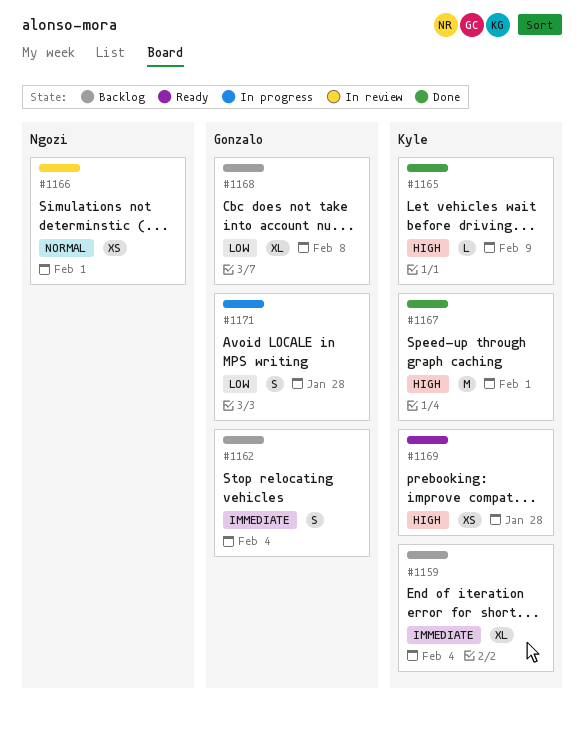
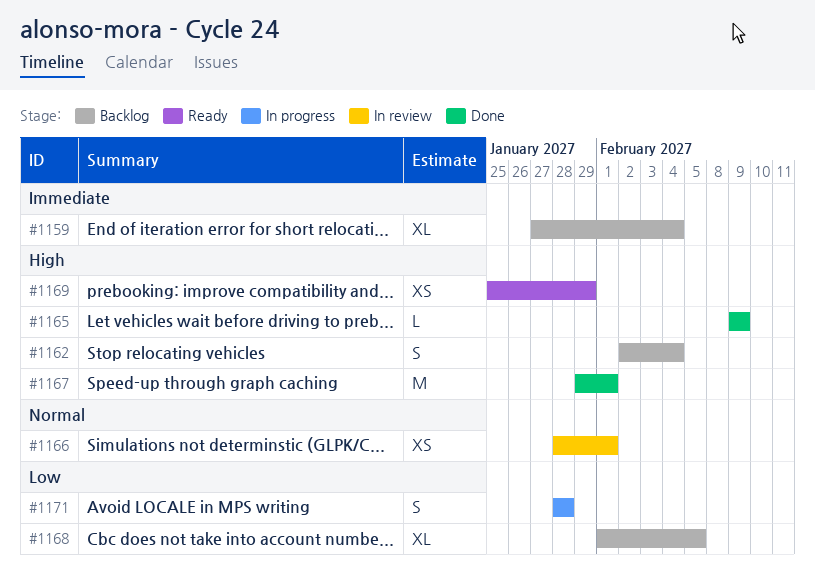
#1162, priority: Immediate -> High
#1168, due: Feb 8 -> Feb 5
#1169, due: Jan 28 -> Jan 29

